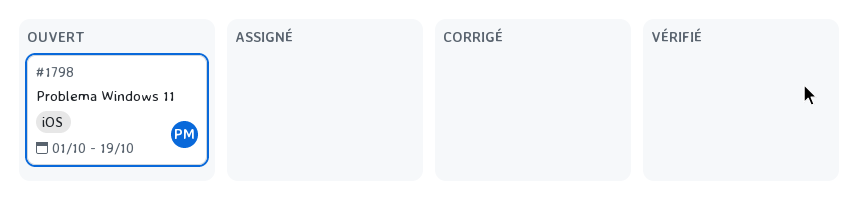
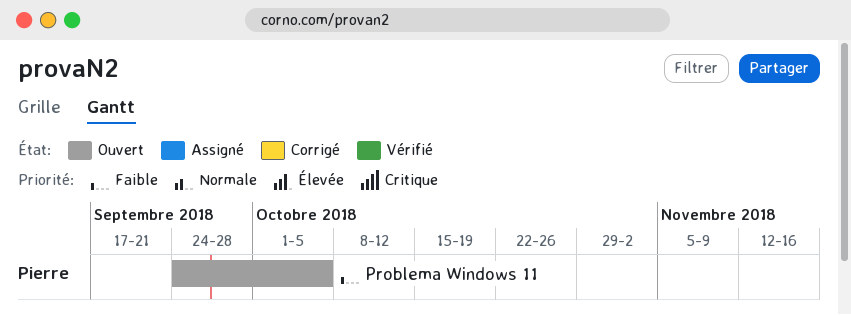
Problema Windows 11, start: Oct 1 -> Sep 24
Problema Windows 11, due: Oct 19 -> Oct 5

